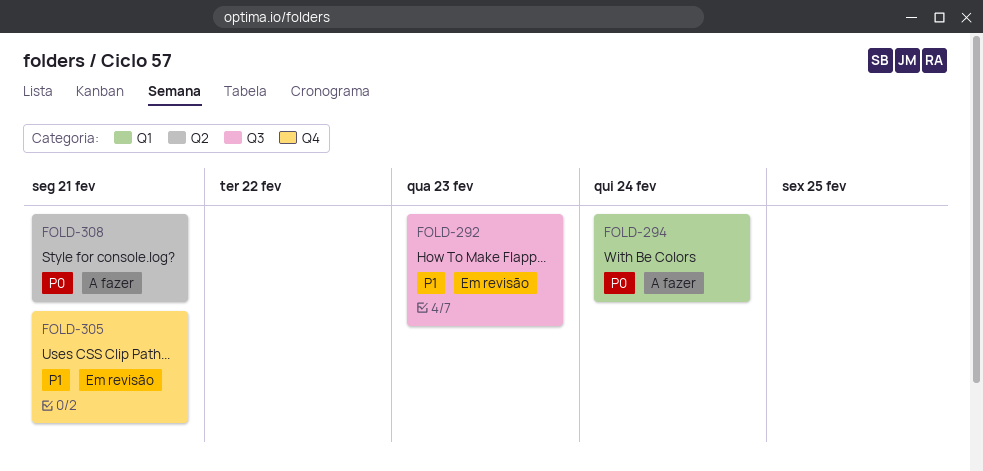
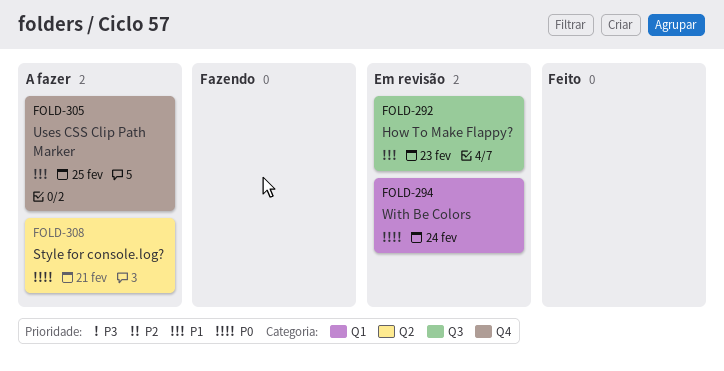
FOLD-294, status: A fazer -> Em revisão
FOLD-305, status: Em revisão -> A fazer
FOLD-305, due: Feb 21 -> Feb 25

